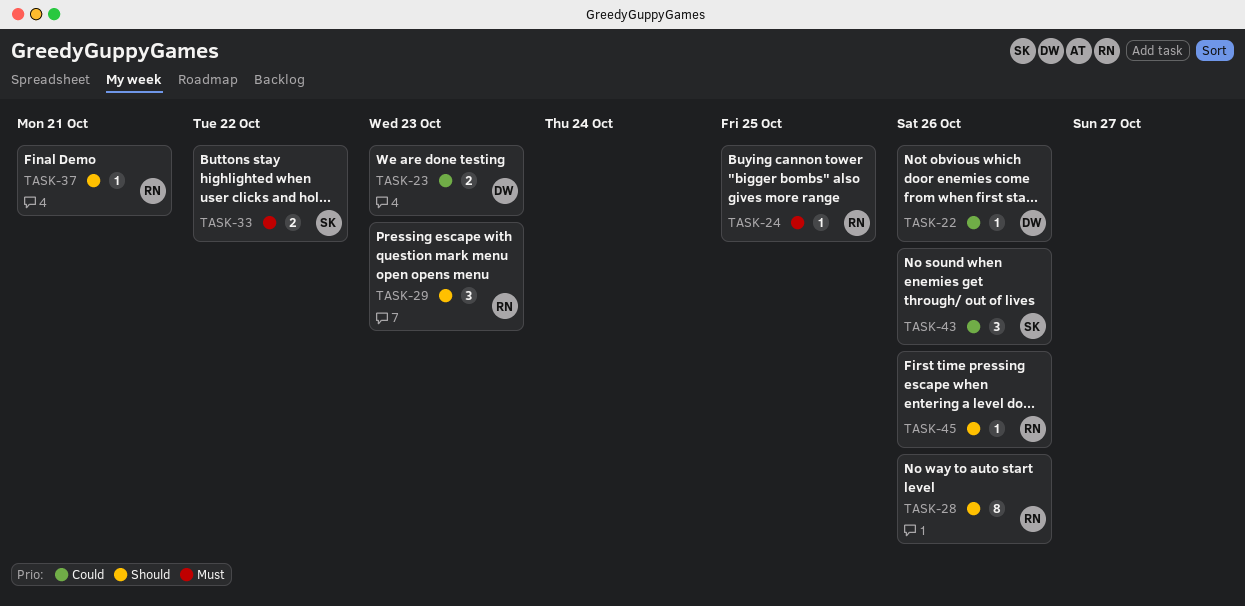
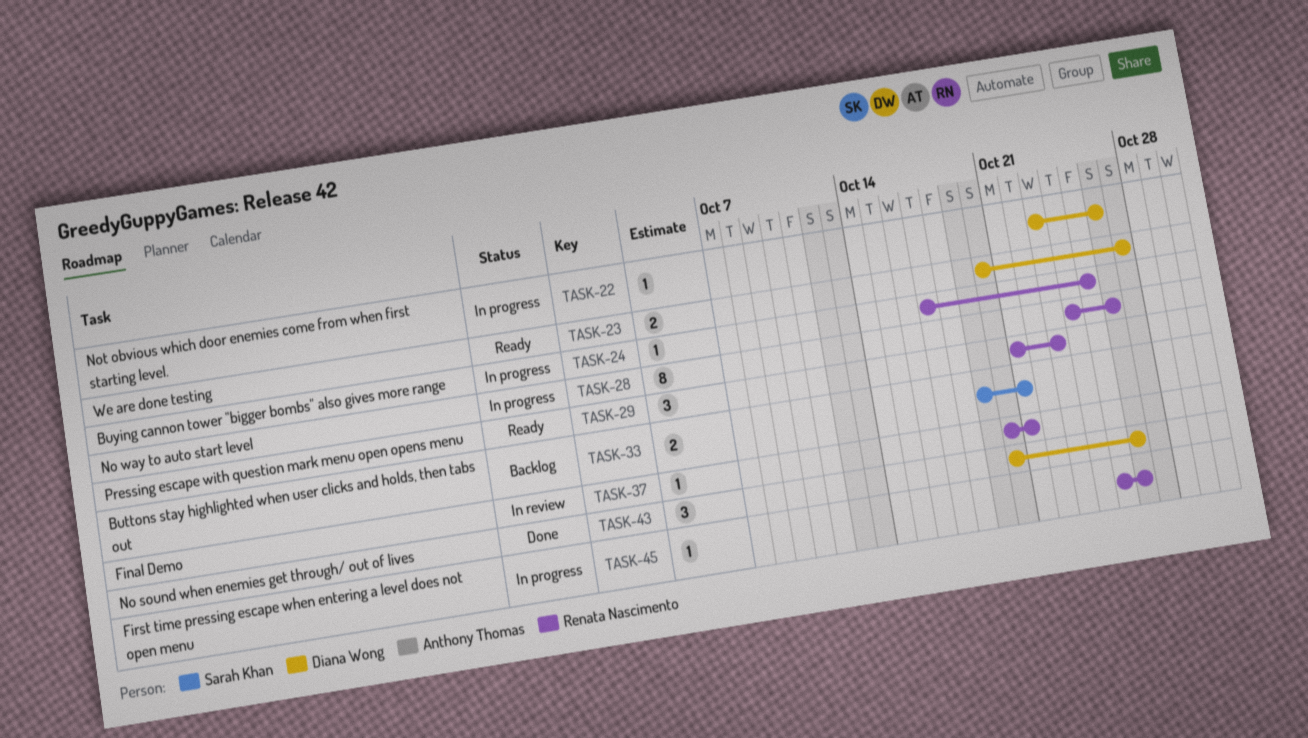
TASK-23, due: Oct 23 -> Oct 27
TASK-33, due: Oct 22 -> Oct 21
TASK-43, owner: Sarah Khan -> Diana Wong

